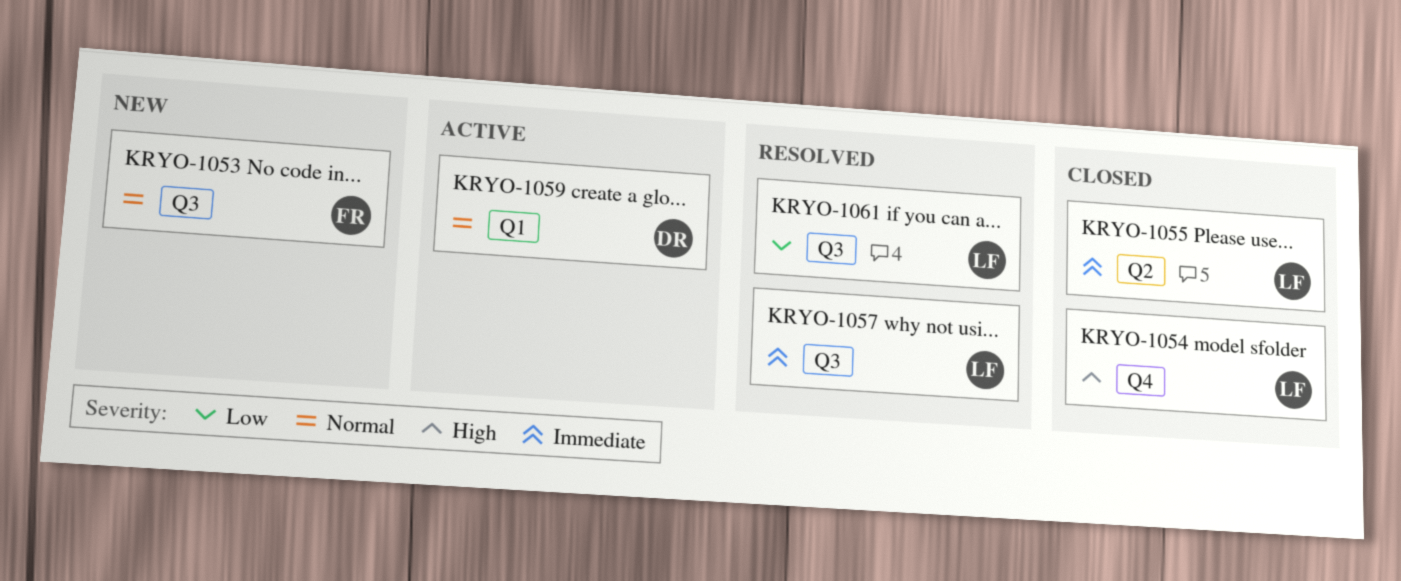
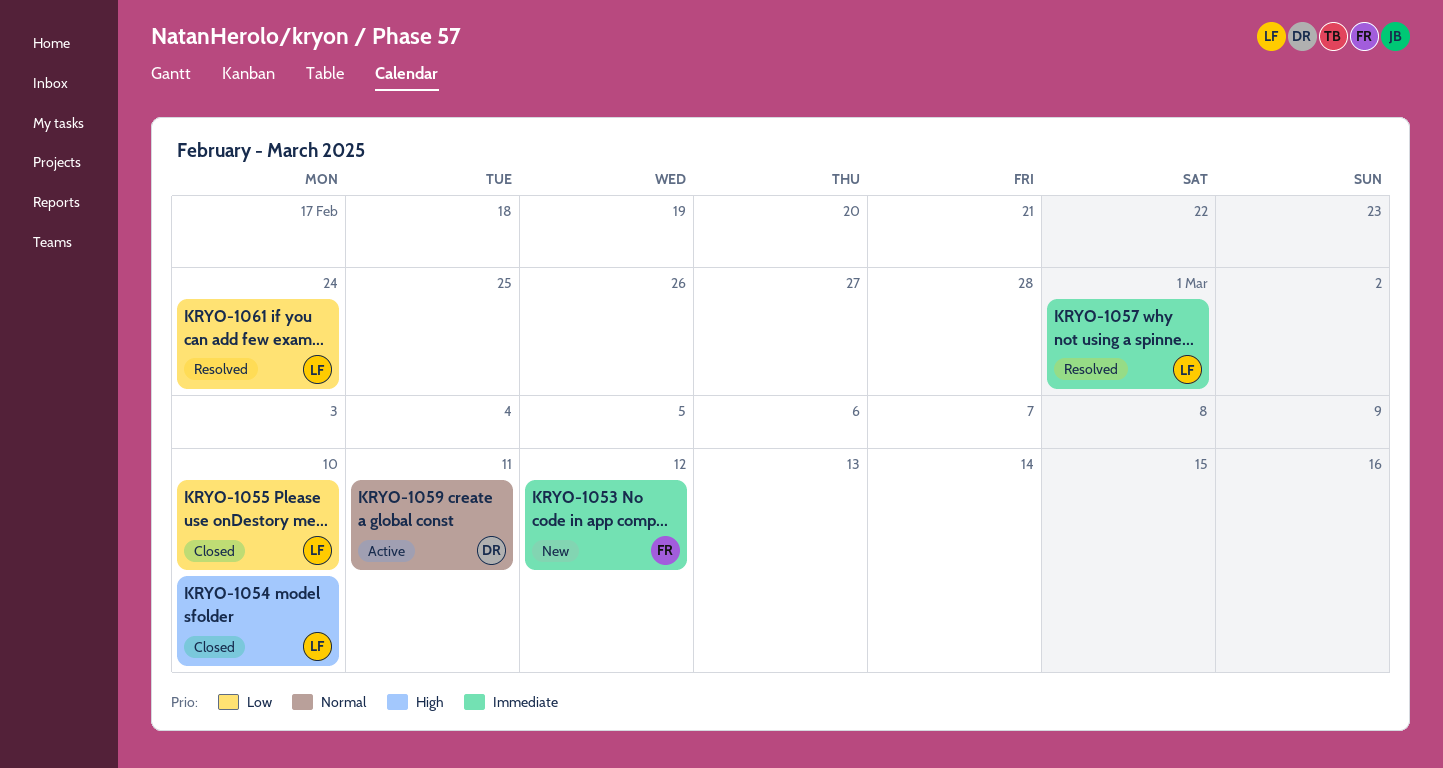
KRYO-1053, priority: Normal -> Immediate
KRYO-1055, priority: Immediate -> Low

